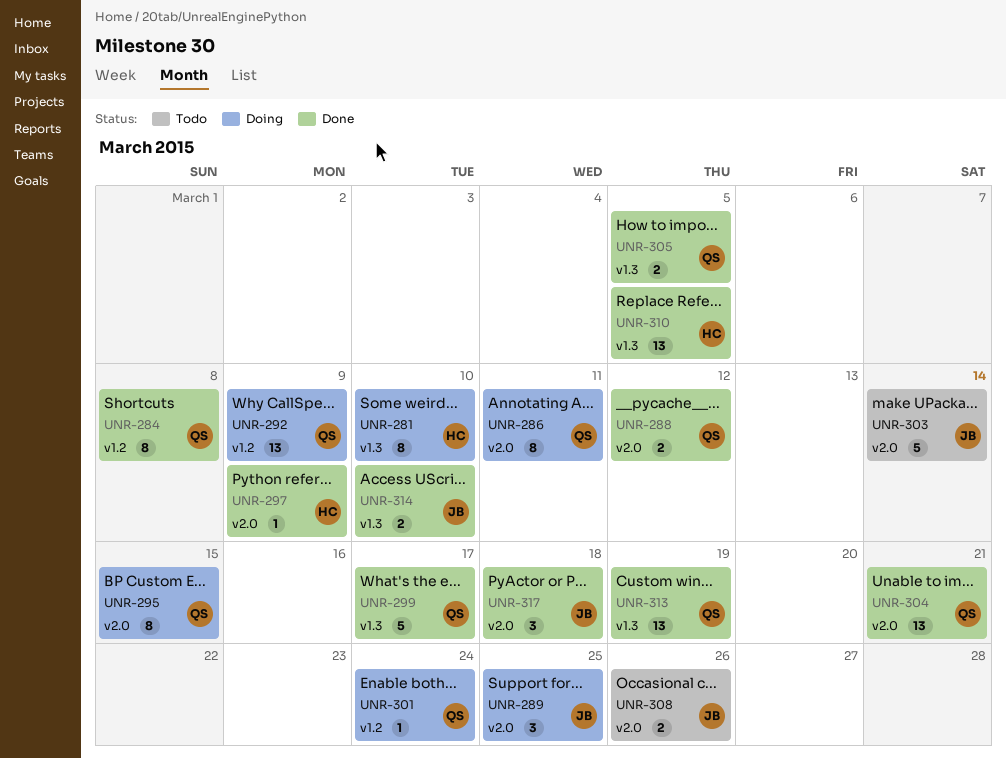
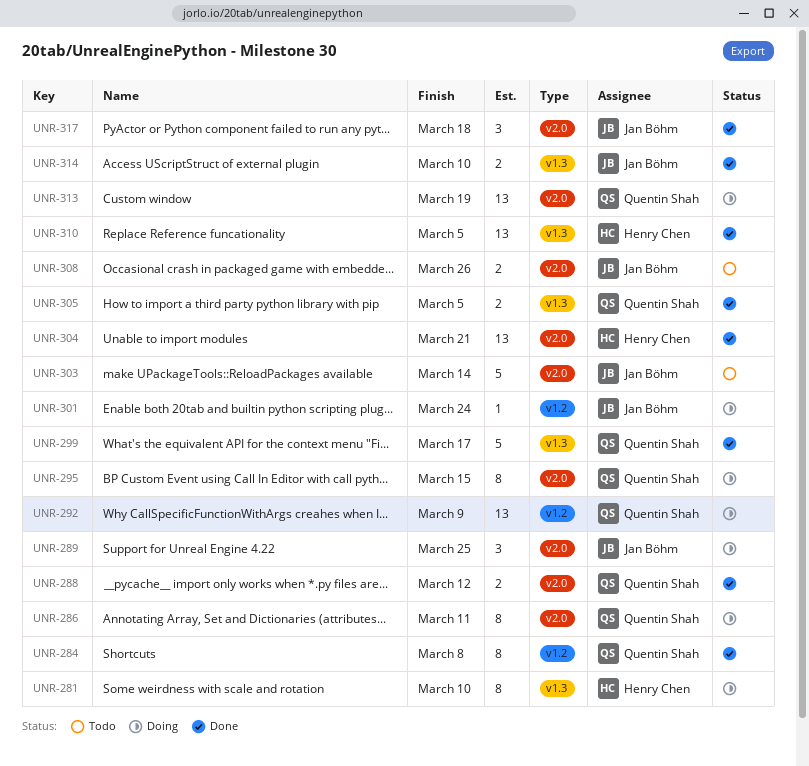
UNR-297: present -> none
UNR-301, owner: Quentin Shah -> Jan Böhm
UNR-304, owner: Quentin Shah -> Henry Chen
UNR-313, status: Done -> Doing
UNR-313, label: v1.3 -> v2.0

